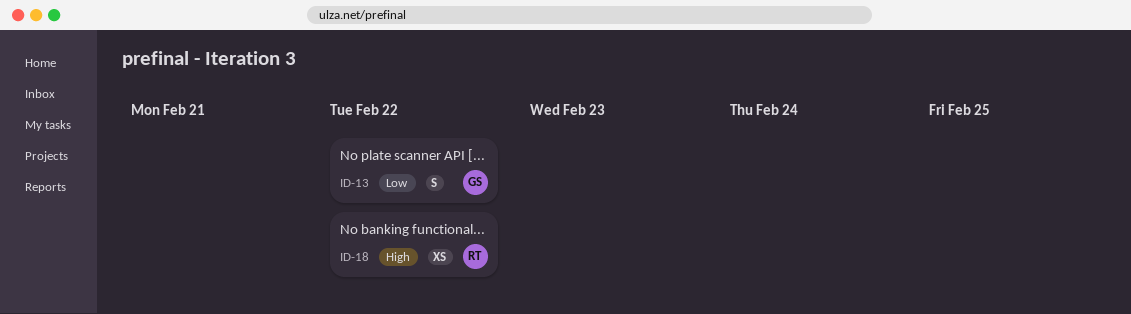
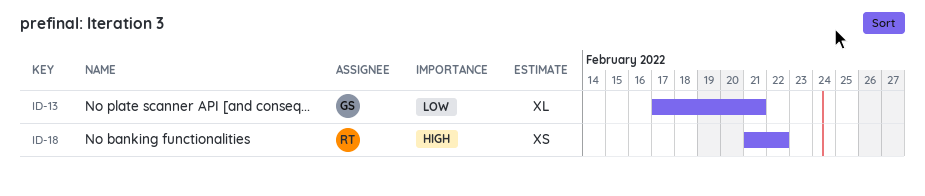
ID-13, estimate: S -> XL
ID-13, due: Feb 22 -> Feb 21

